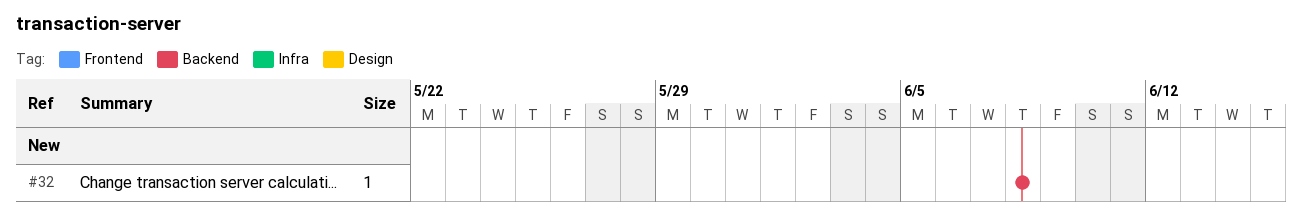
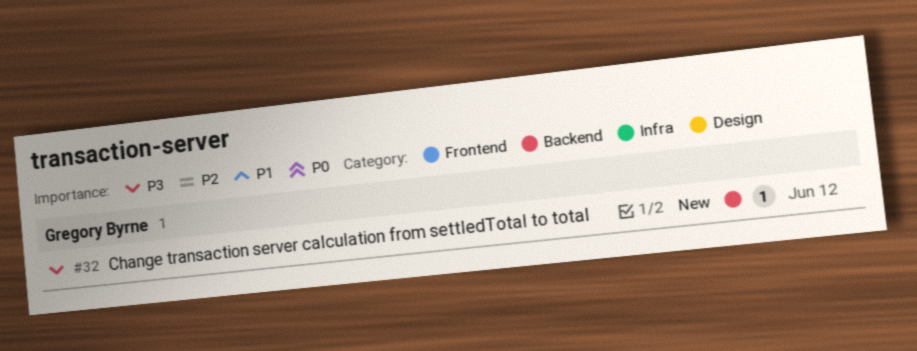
#32, due: Jun 8 -> Jun 12

